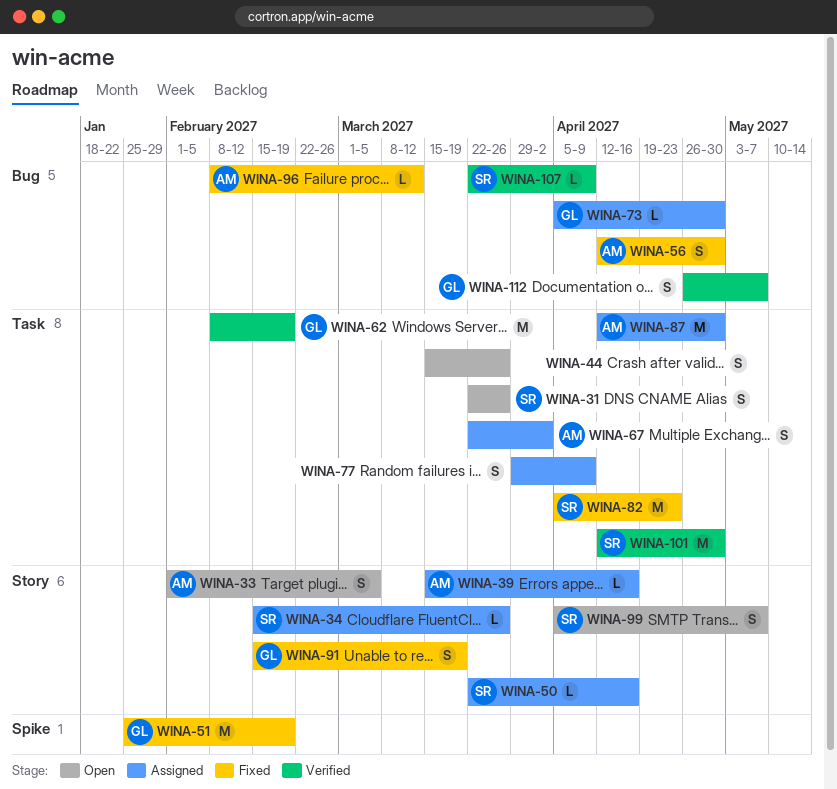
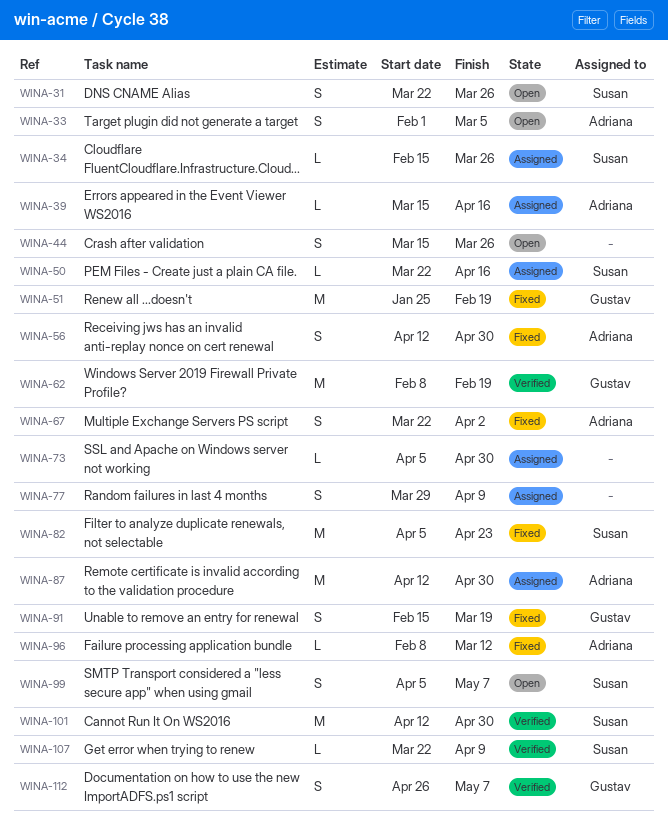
WINA-67, status: Assigned -> Fixed
WINA-73, owner: Gustav -> none

